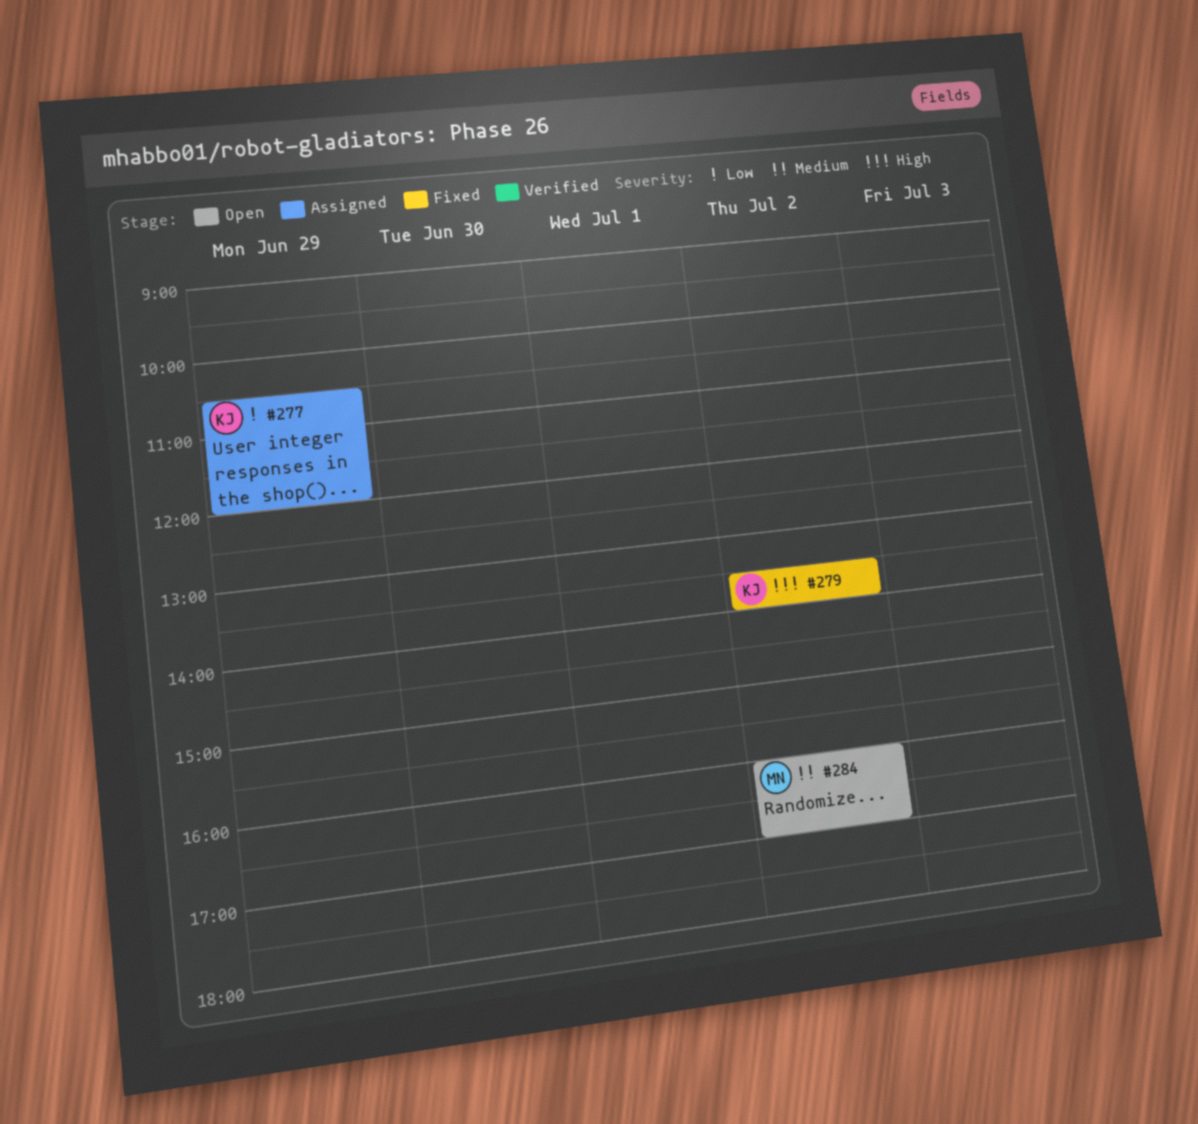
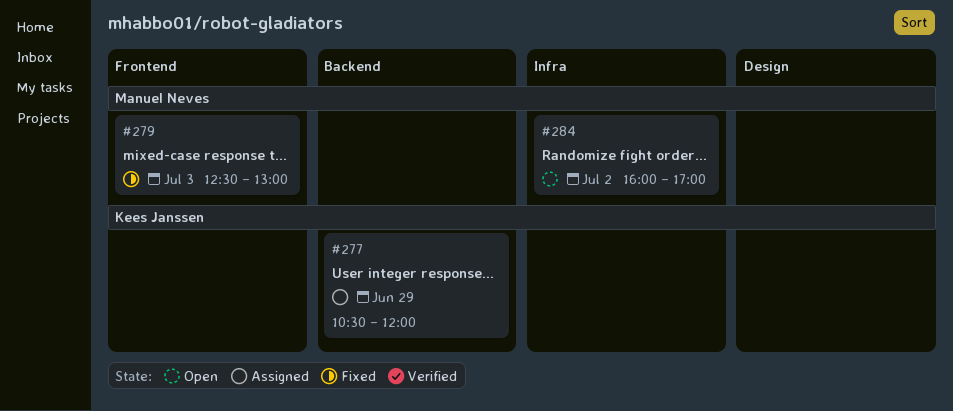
#279, owner: Kees Janssen -> Manuel Neves
#279, day: Jul 2 -> Jul 3
#279, begins: 13:30 -> 12:30
#279, ends: 14:00 -> 13:00

